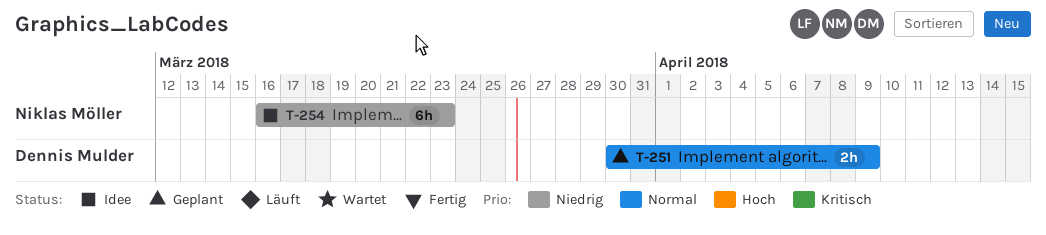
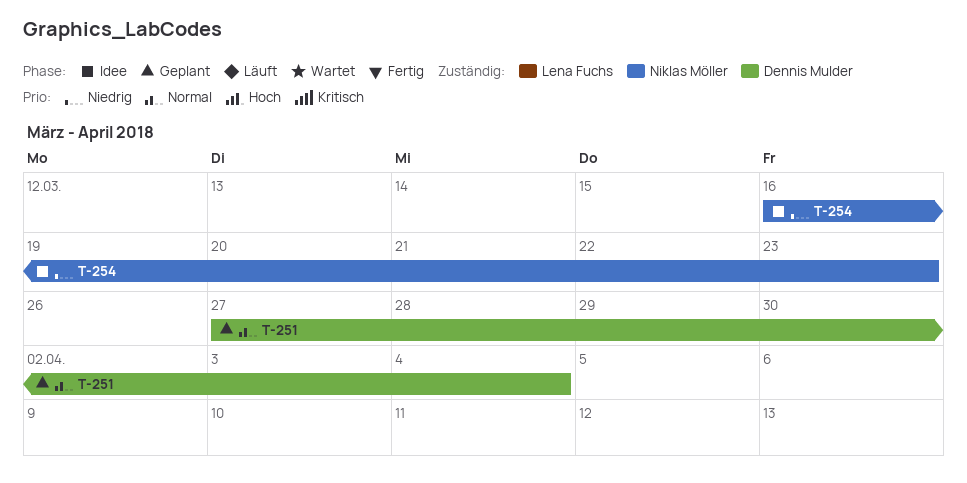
T-251, start: Mar 30 -> Mar 27
T-251, due: Apr 9 -> Apr 4

